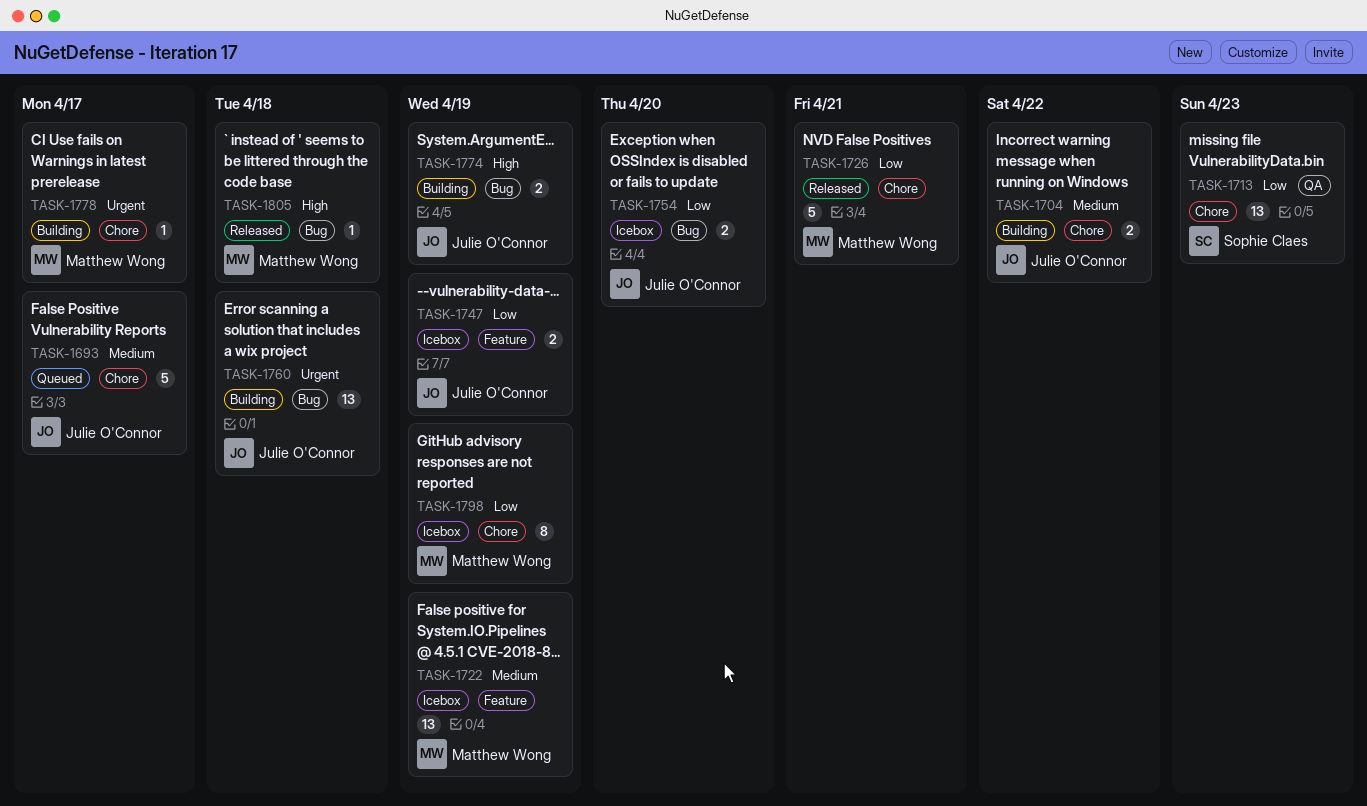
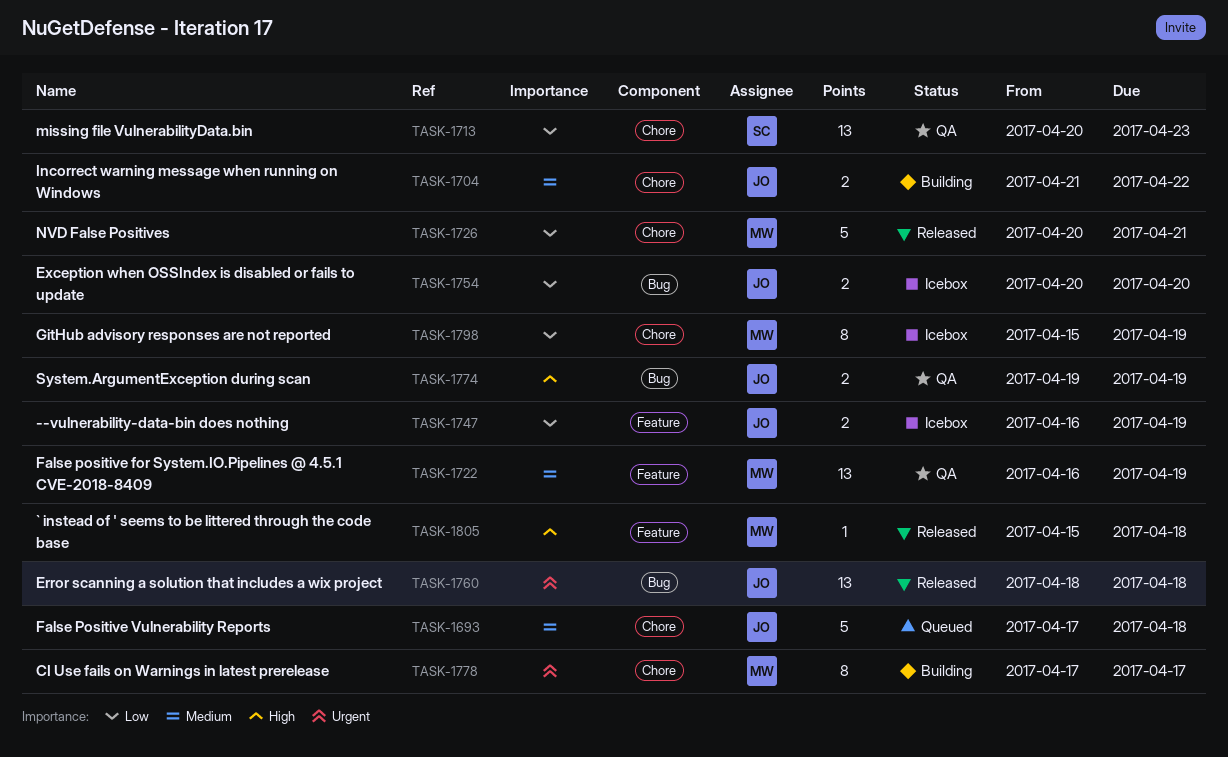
TASK-1693, due: Apr 17 -> Apr 18
TASK-1722, status: Icebox -> QA
TASK-1760, status: Building -> Released
TASK-1774, status: Building -> QA
TASK-1778, estimate: 1 -> 8
TASK-1805, label: Bug -> Feature

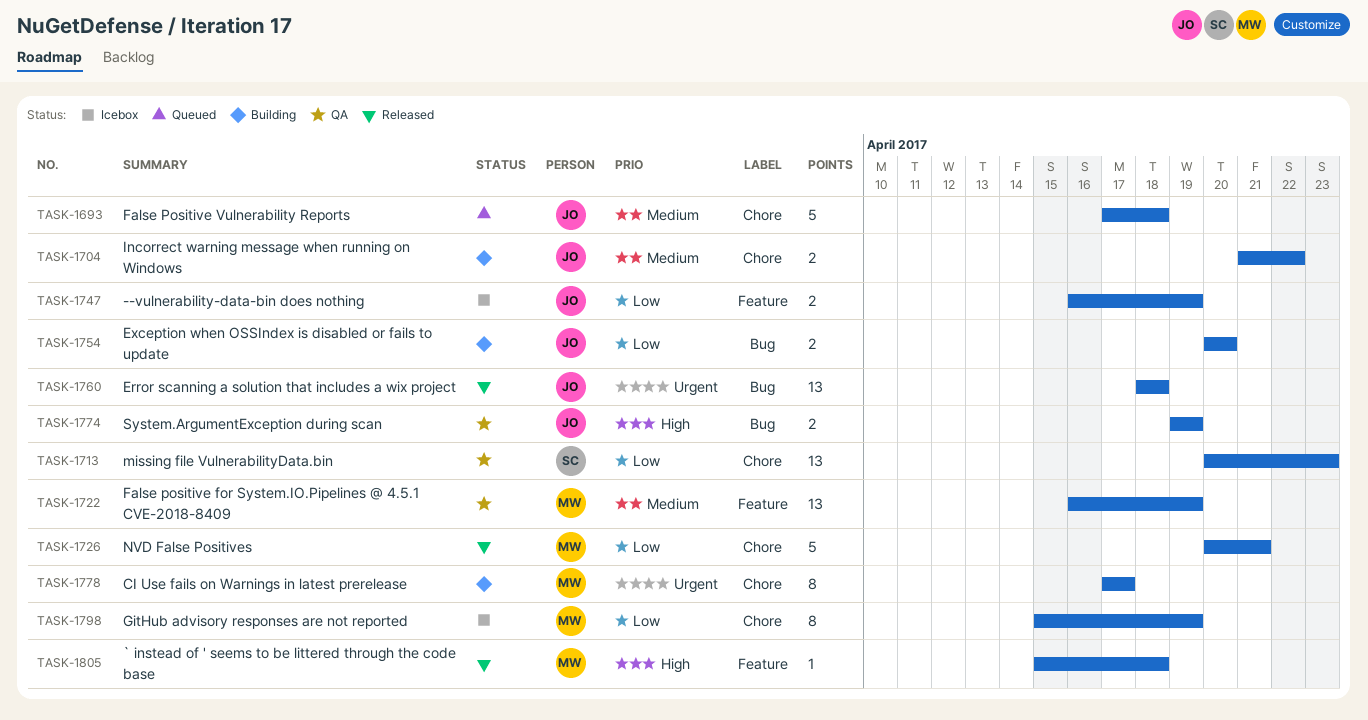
TASK-1754, status: Icebox -> Building

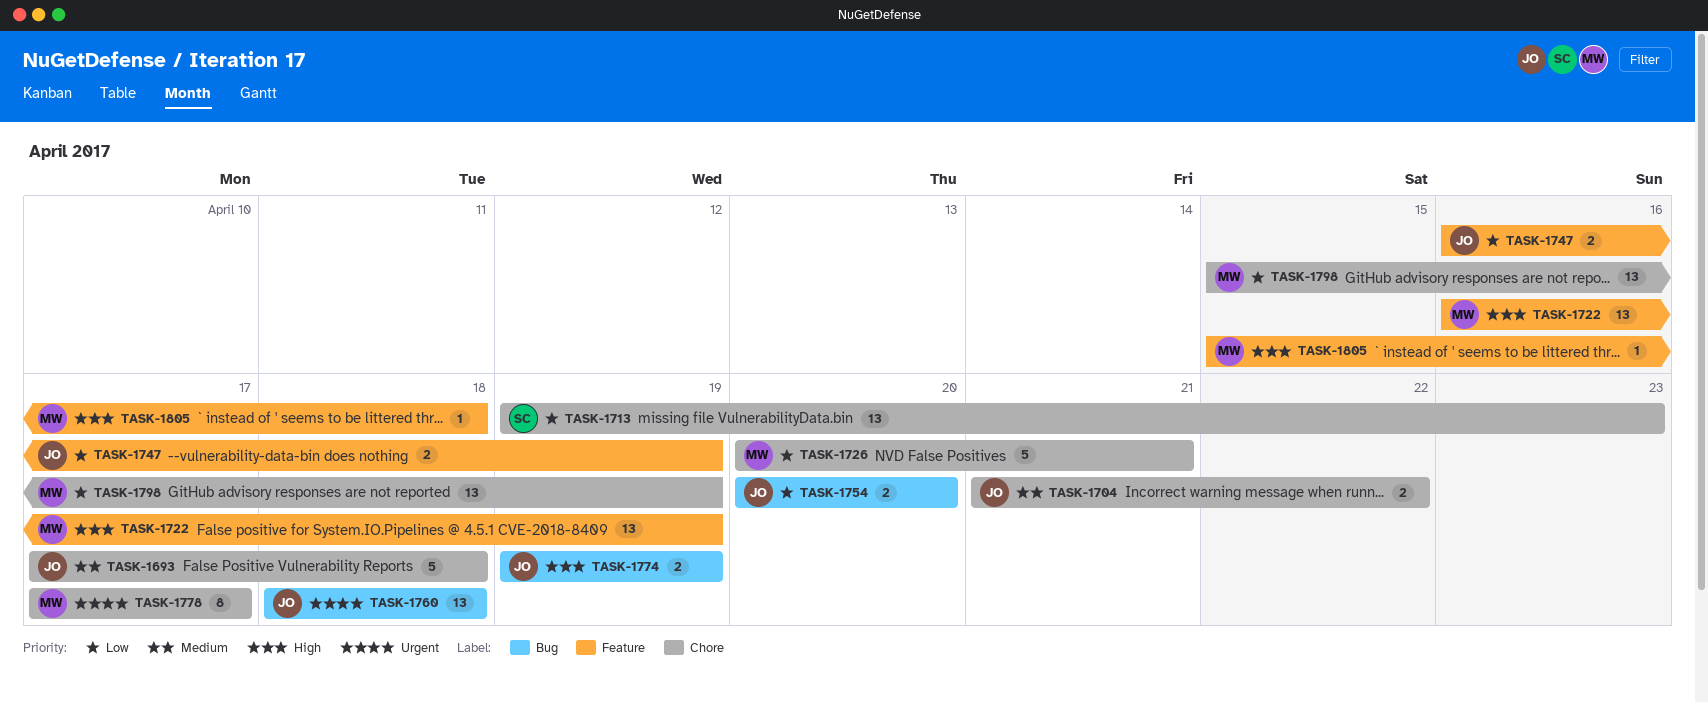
TASK-1713, start: Apr 20 -> Apr 19
TASK-1722, priority: Medium -> High
TASK-1798, estimate: 8 -> 13

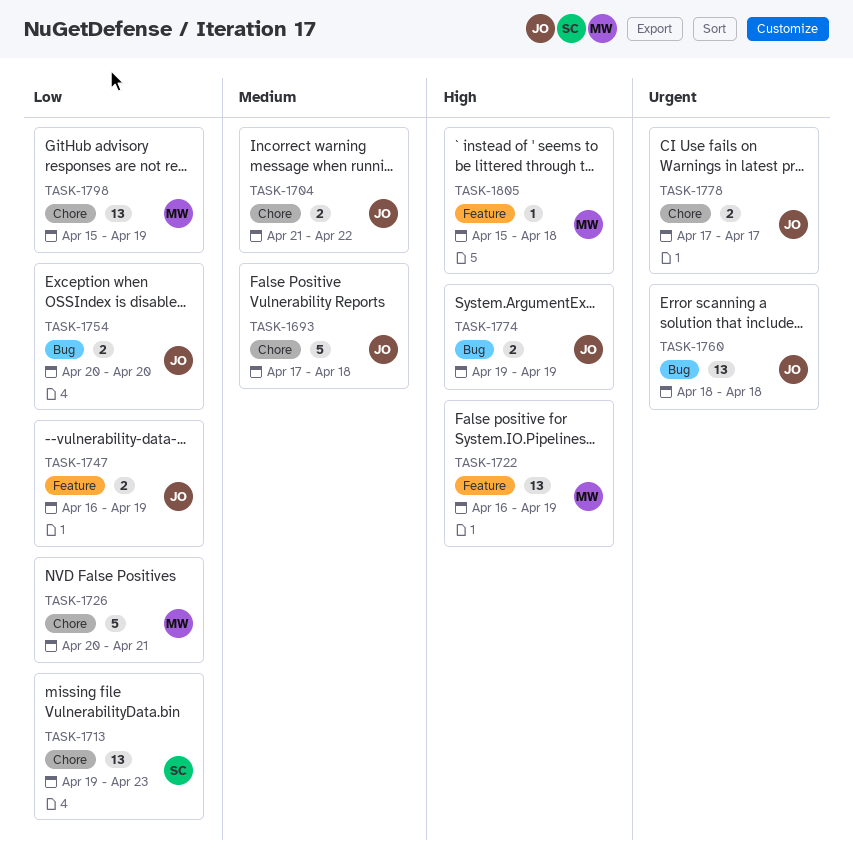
TASK-1778, owner: MW -> JO
TASK-1778, estimate: 8 -> 2

